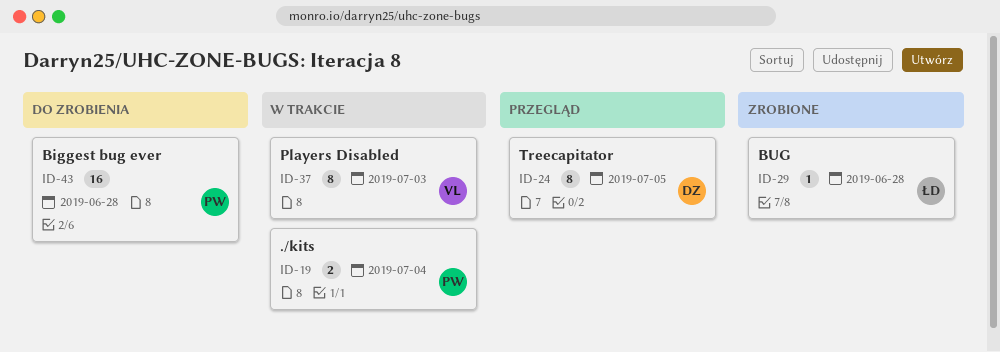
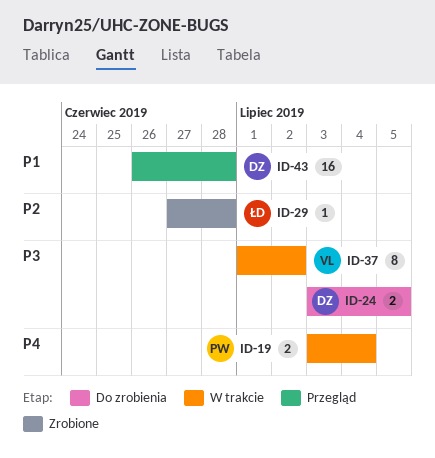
ID-24, status: Przegląd -> Do zrobienia
ID-24, estimate: 8 -> 2
ID-37, due: Jul 3 -> Jul 2
ID-43, status: Do zrobienia -> Przegląd
ID-43, owner: PW -> DZ

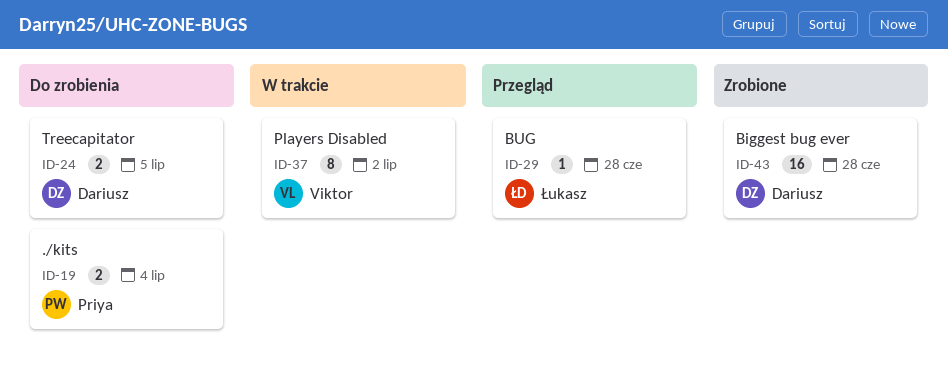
ID-19, status: W trakcie -> Do zrobienia
ID-29, status: Zrobione -> Przegląd
ID-43, status: Przegląd -> Zrobione

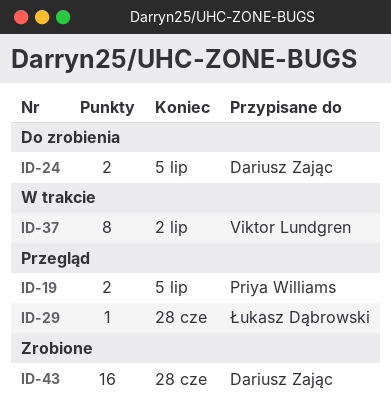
ID-19, status: Do zrobienia -> Przegląd
ID-19, due: Jul 4 -> Jul 5

